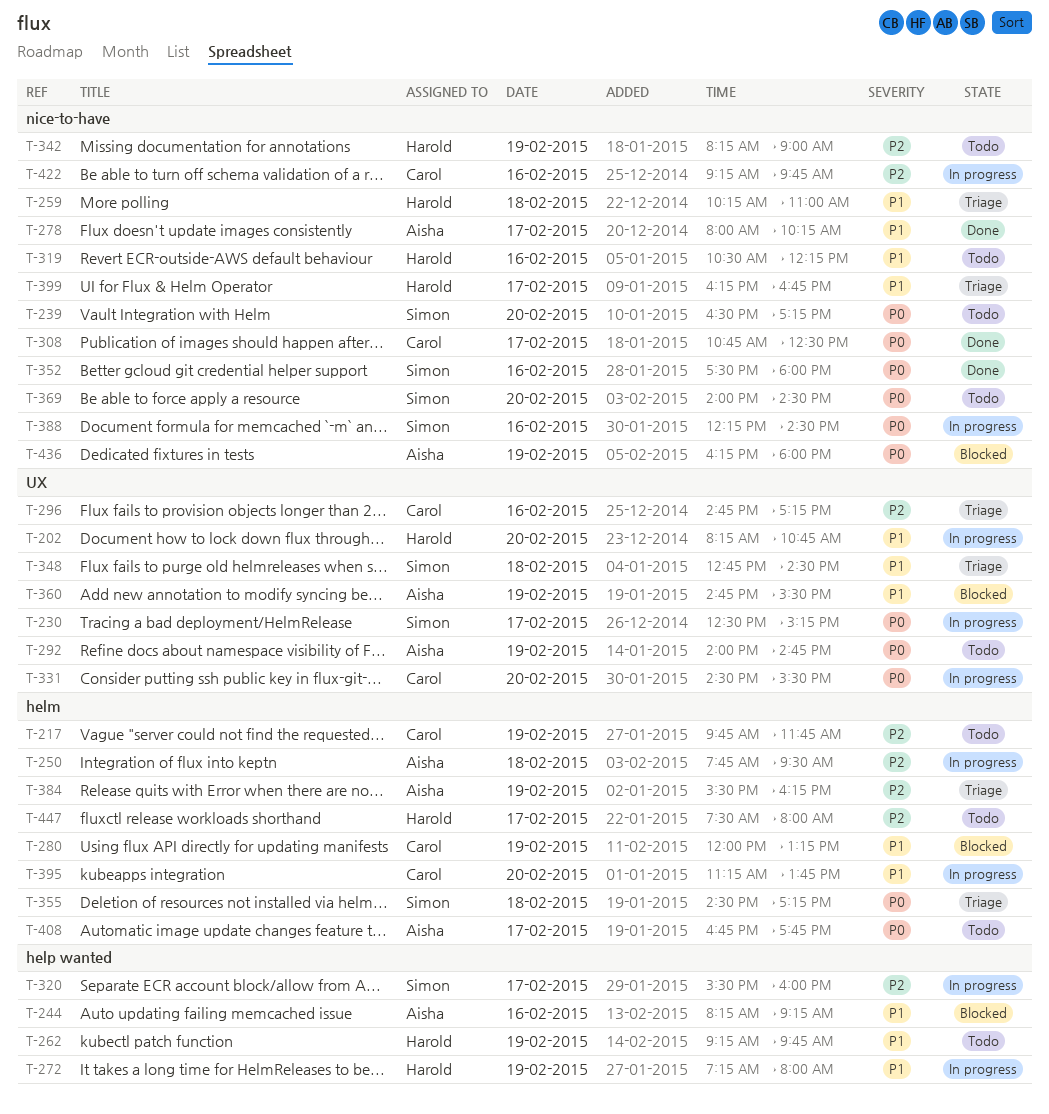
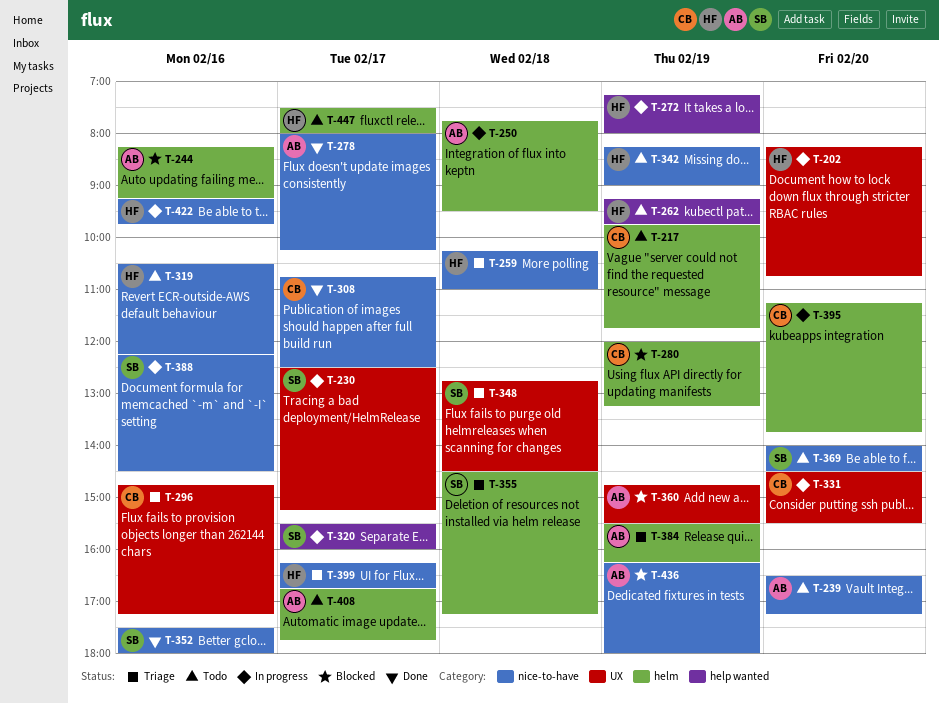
T-239, owner: Simon -> Aisha
T-244, label: help wanted -> helm
T-292: present -> none
T-422, owner: Carol -> Harold

